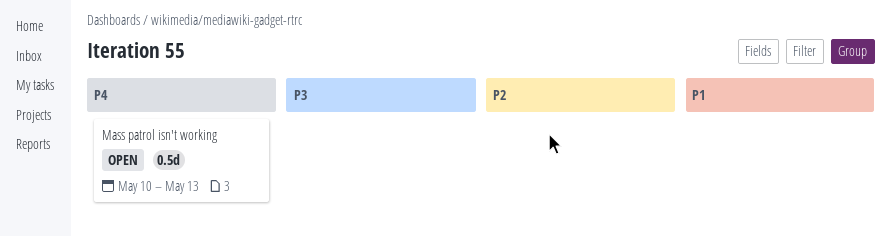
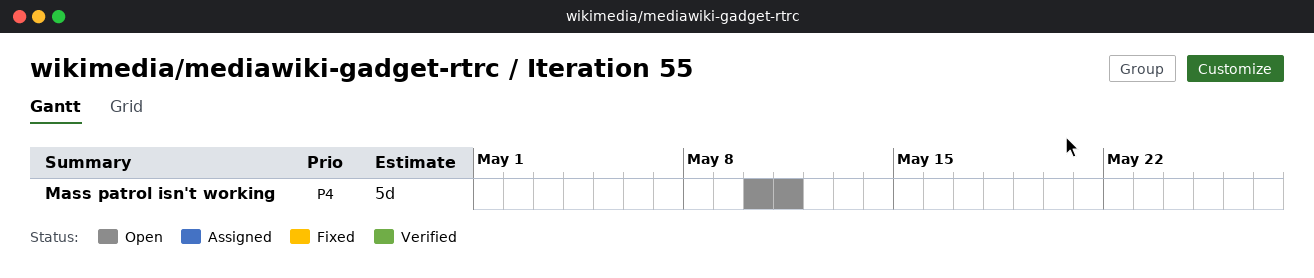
Mass patrol isn't working, estimate: 0.5d -> 5d
Mass patrol isn't working, due: May 13 -> May 11

